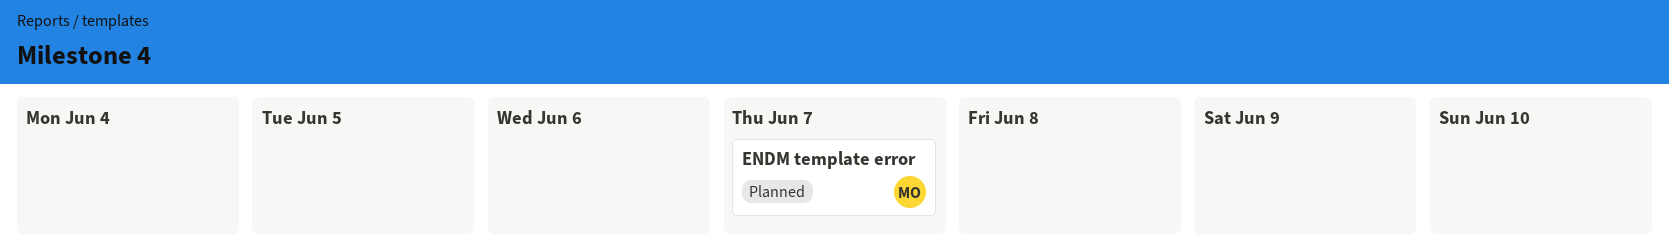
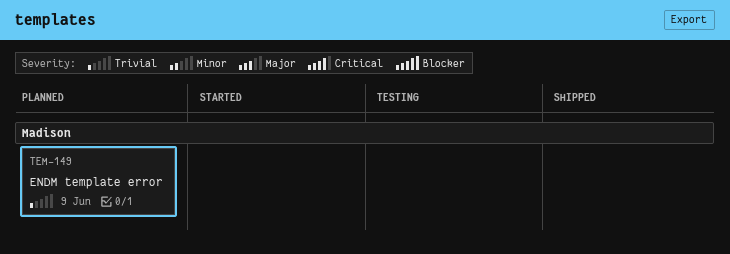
ENDM template error, due: Jun 7 -> Jun 9

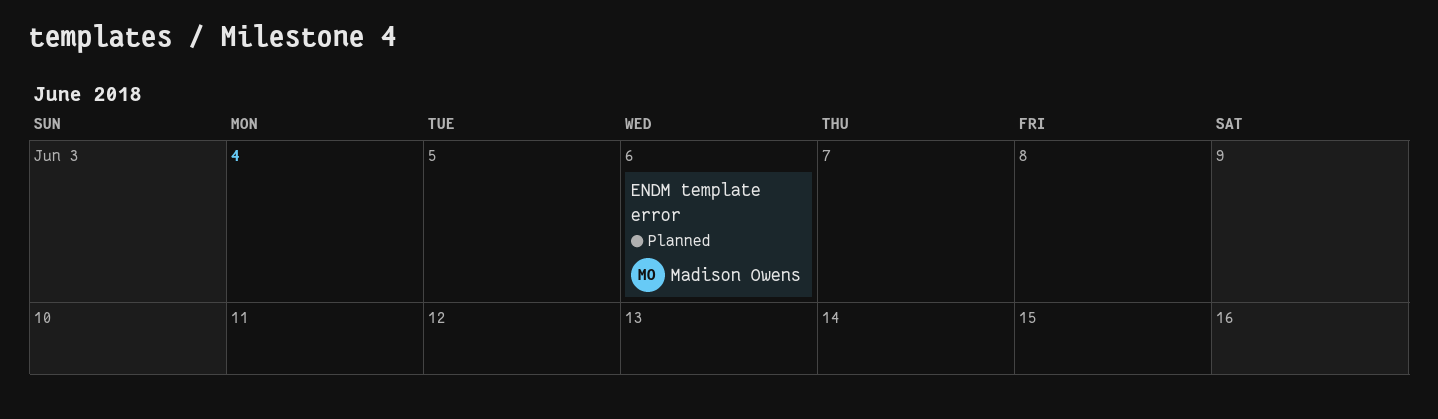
ENDM template error, due: Jun 9 -> Jun 6

